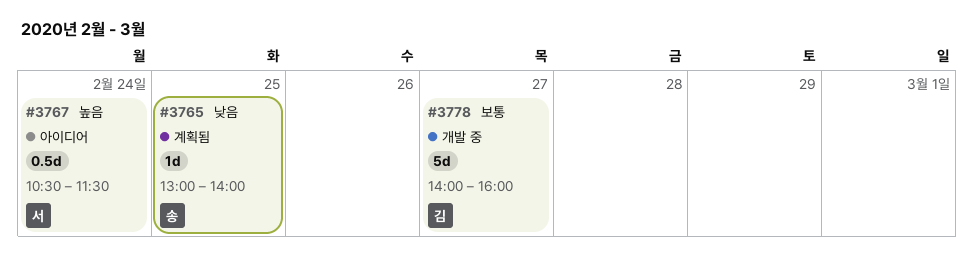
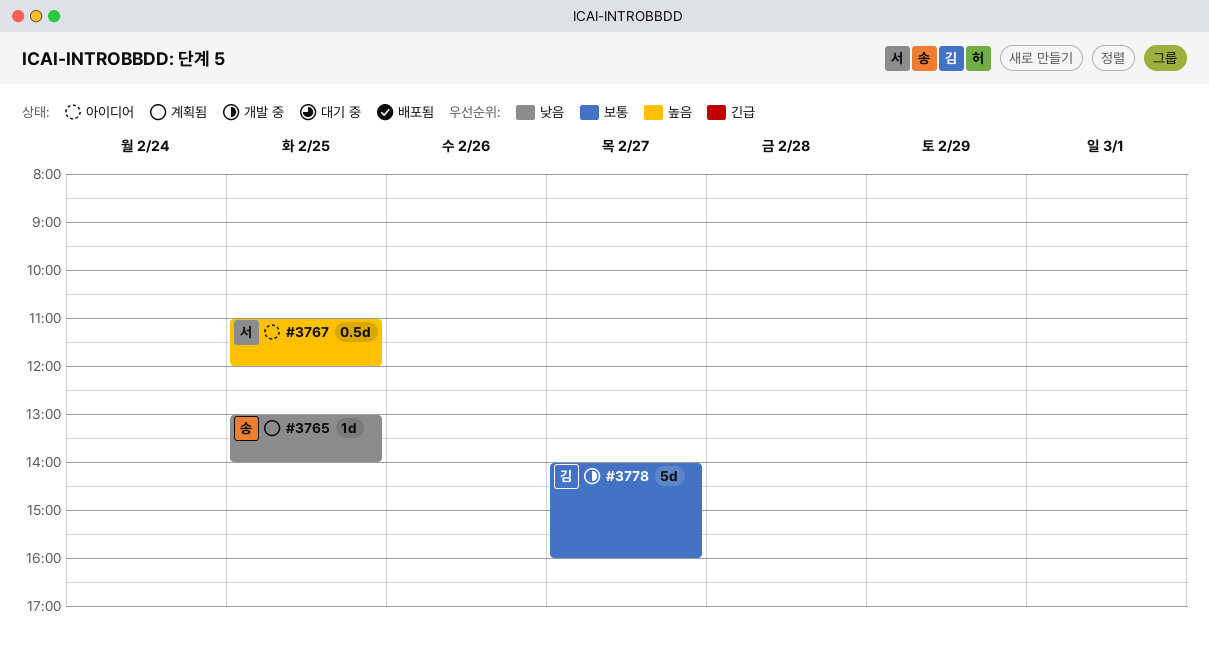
#3767, day: Feb 24 -> Feb 25
#3767, begins: 10:30 -> 11:00
#3767, ends: 11:30 -> 12:00

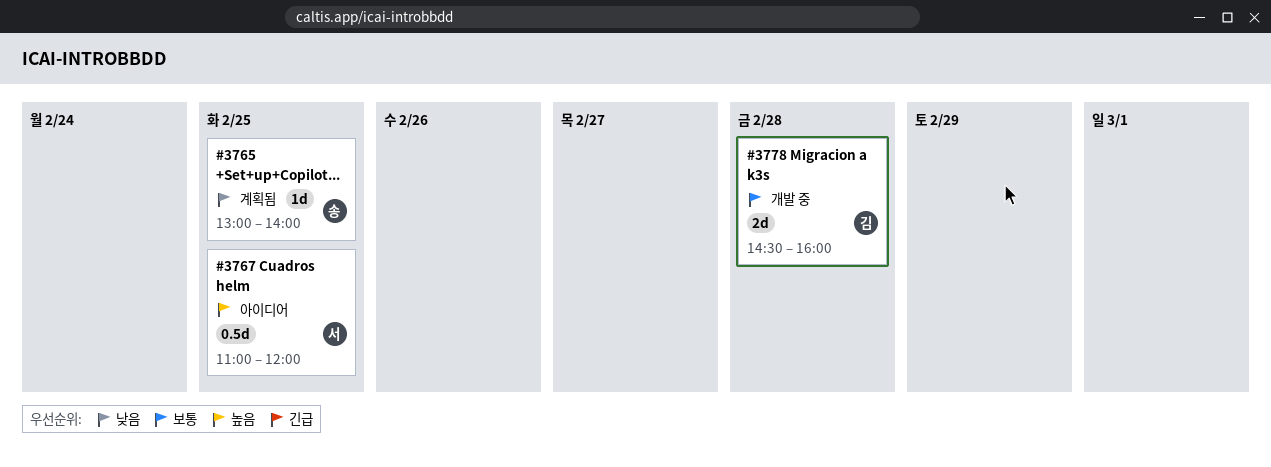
#3778, estimate: 5d -> 2d
#3778, day: Feb 27 -> Feb 28
#3778, begins: 14:00 -> 14:30

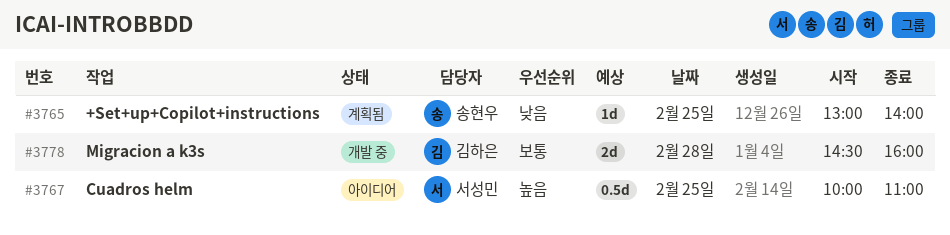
#3767, begins: 11:00 -> 10:00
#3767, ends: 12:00 -> 11:00

